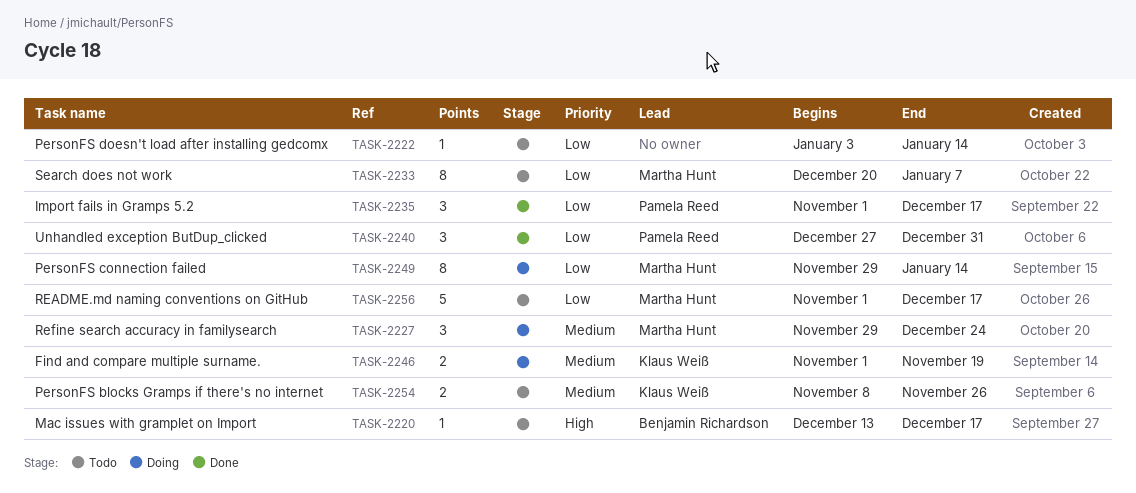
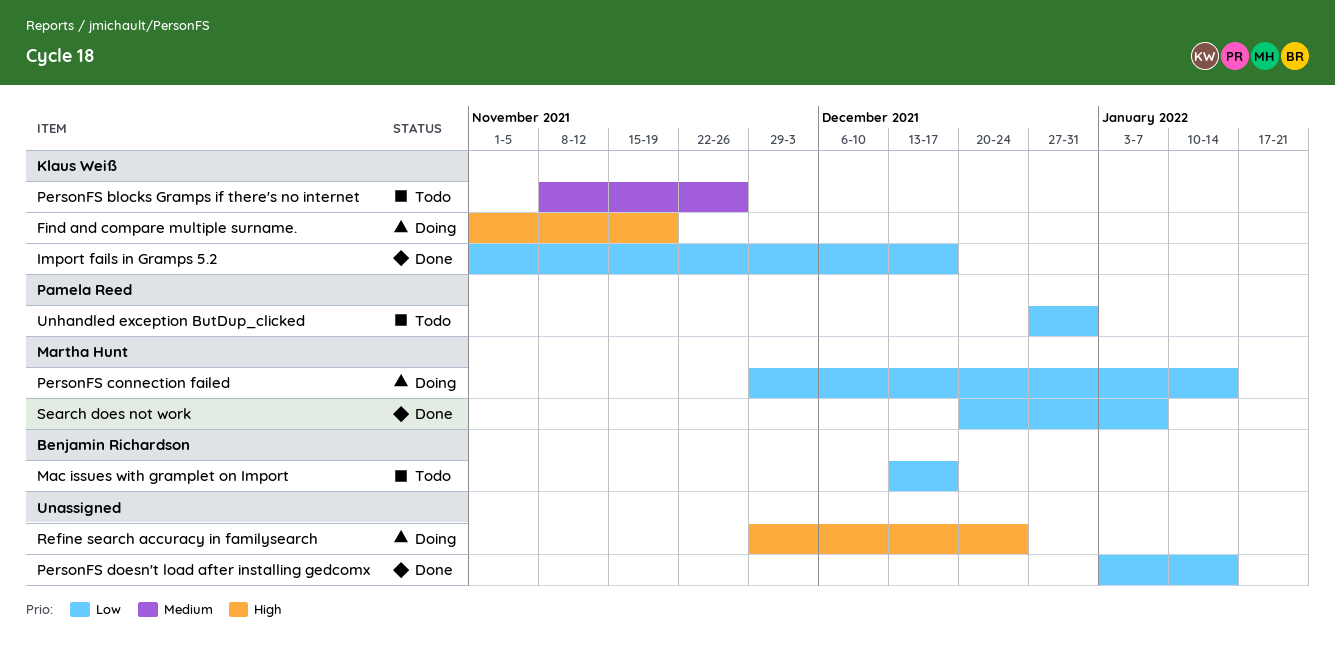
Find and compare multiple surname., priority: Medium -> High
Import fails in Gramps 5.2, owner: Pamela Reed -> Klaus Weiß
Mac issues with gramplet on Import, priority: High -> Low
PersonFS doesn't load after installing gedcomx, status: Todo -> Done
README.md naming conventions on GitHub: present -> none
Refine search accuracy in familysearch, owner: Martha Hunt -> none
Refine search accuracy in familysearch, priority: Medium -> High
Search does not work, status: Todo -> Done
Unhandled exception ButDup_clicked, status: Done -> Todo

